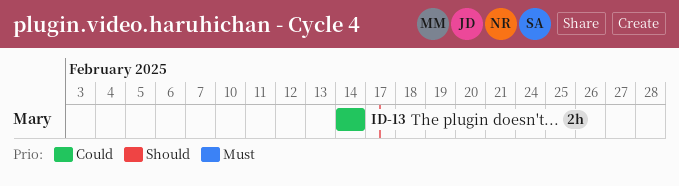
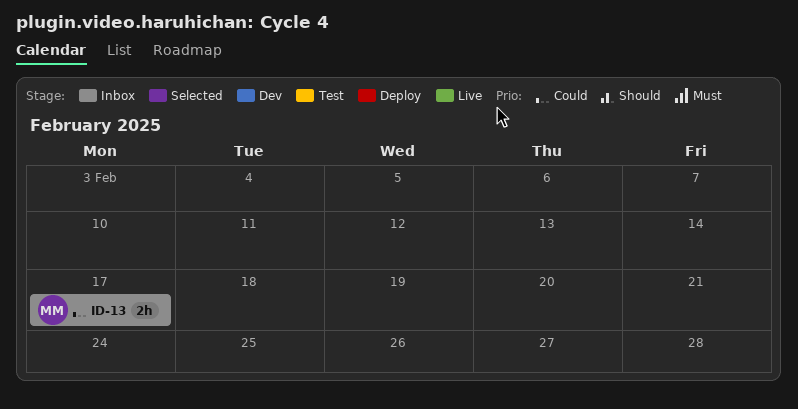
ID-13, start: Feb 14 -> Feb 17
ID-13, due: Feb 14 -> Feb 17

